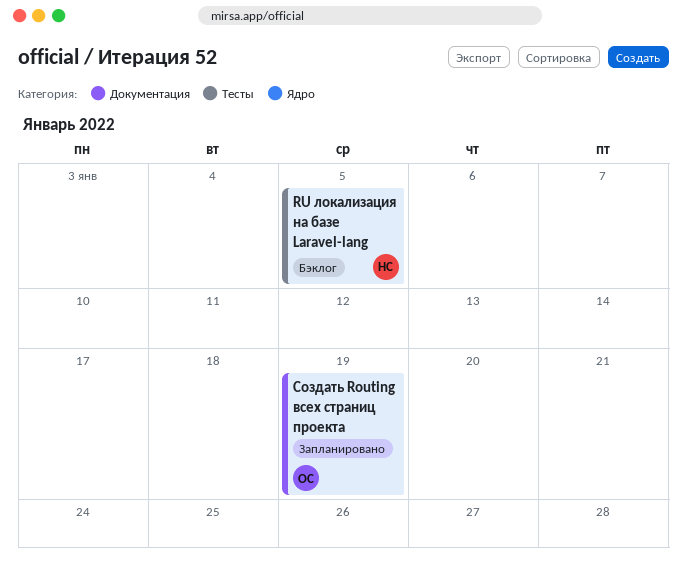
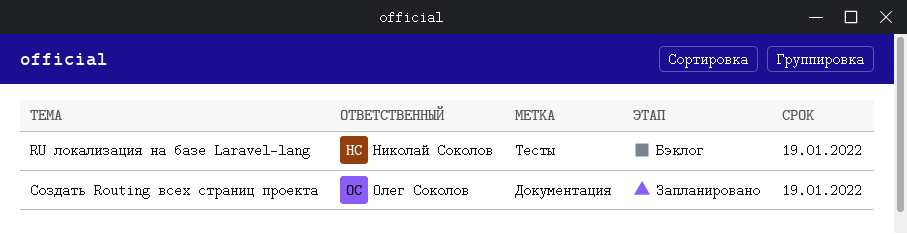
RU локализация на базе Laravel-lang, due: Jan 5 -> Jan 19

